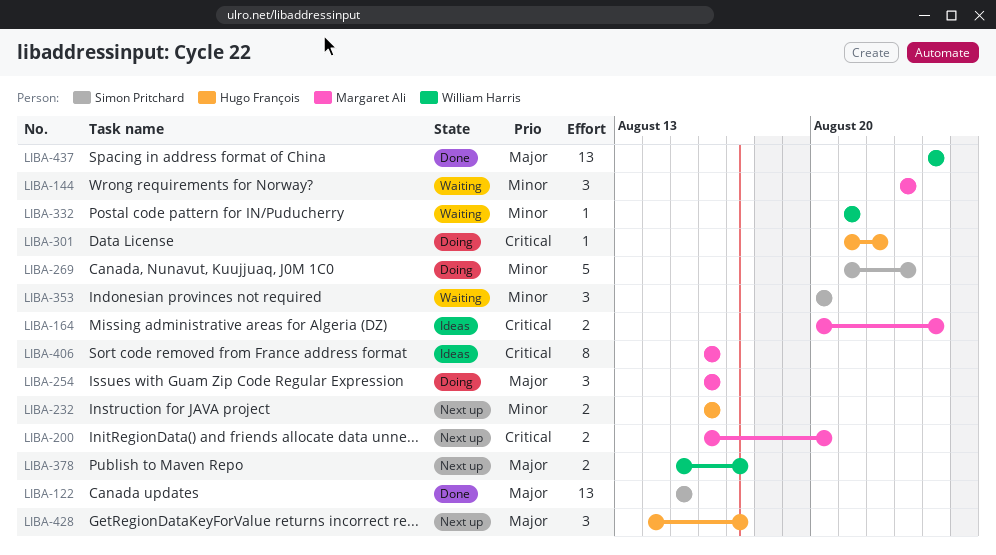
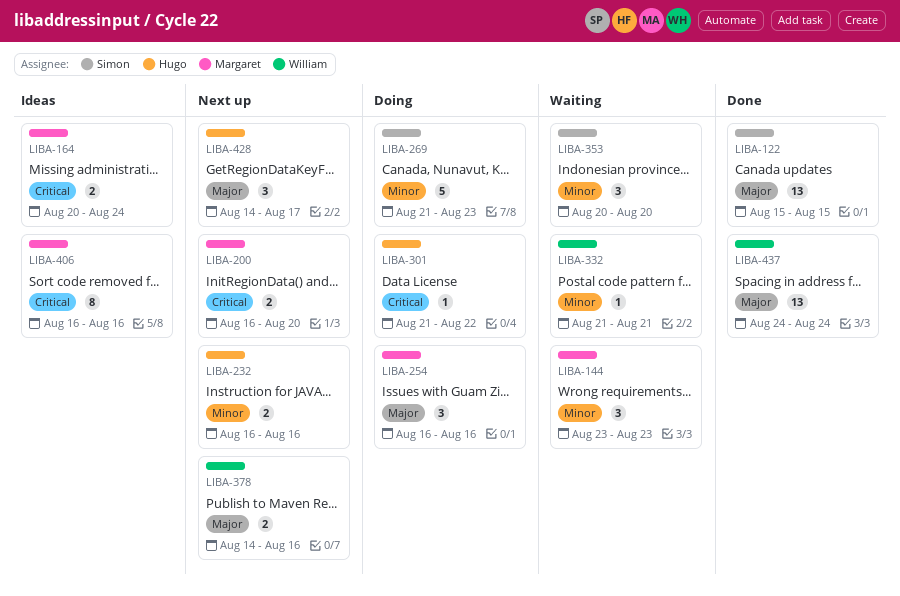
LIBA-378, start: Aug 15 -> Aug 14
LIBA-378, due: Aug 17 -> Aug 16

